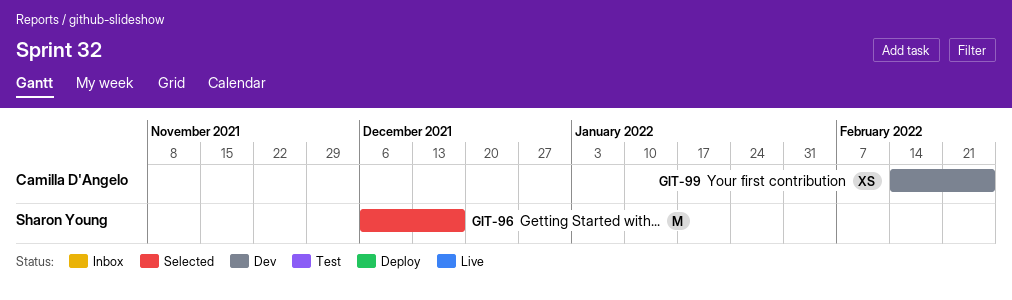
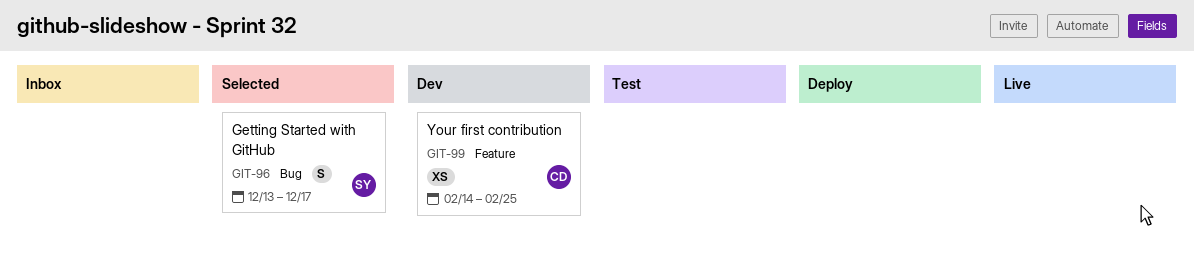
GIT-96, estimate: M -> S
GIT-96, start: Dec 6 -> Dec 13

